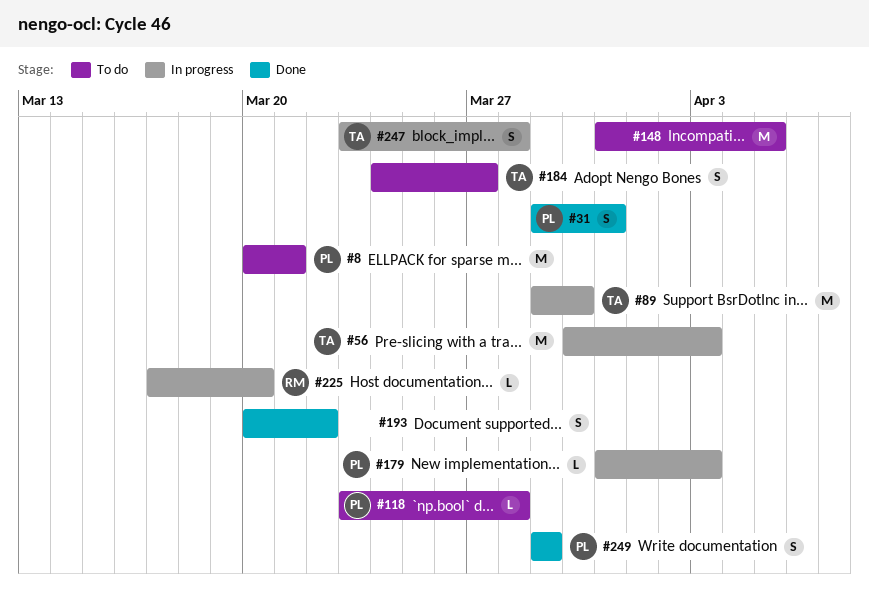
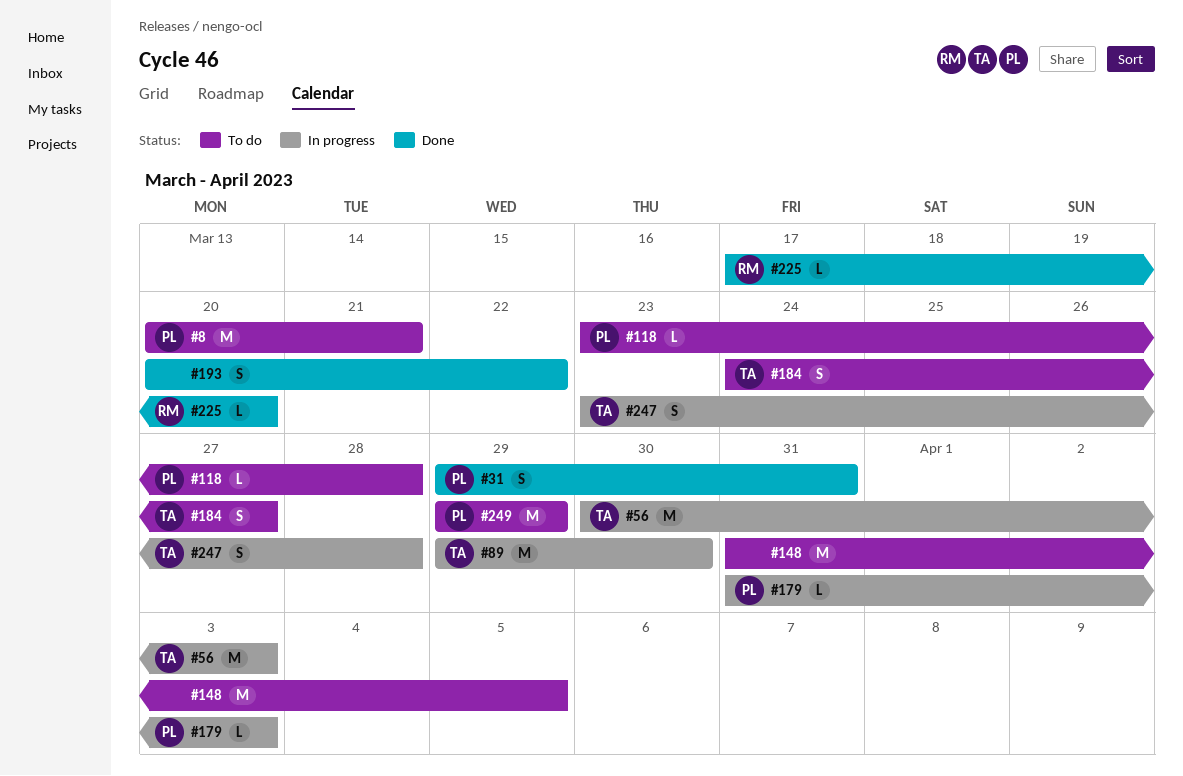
#225, status: In progress -> Done
#249, status: Done -> To do
#249, estimate: S -> M

